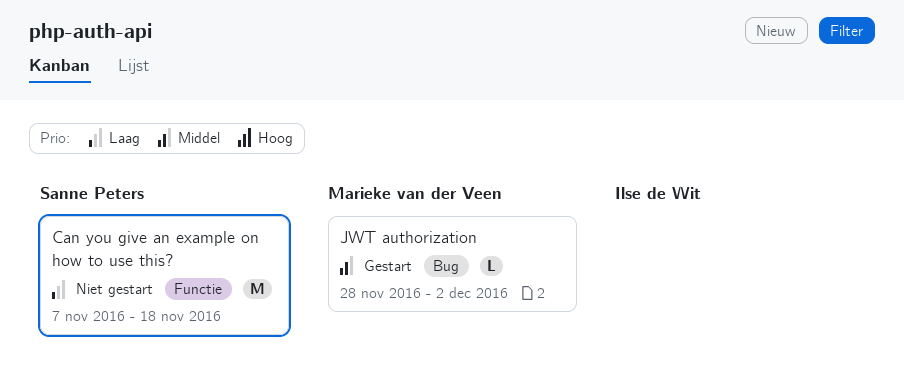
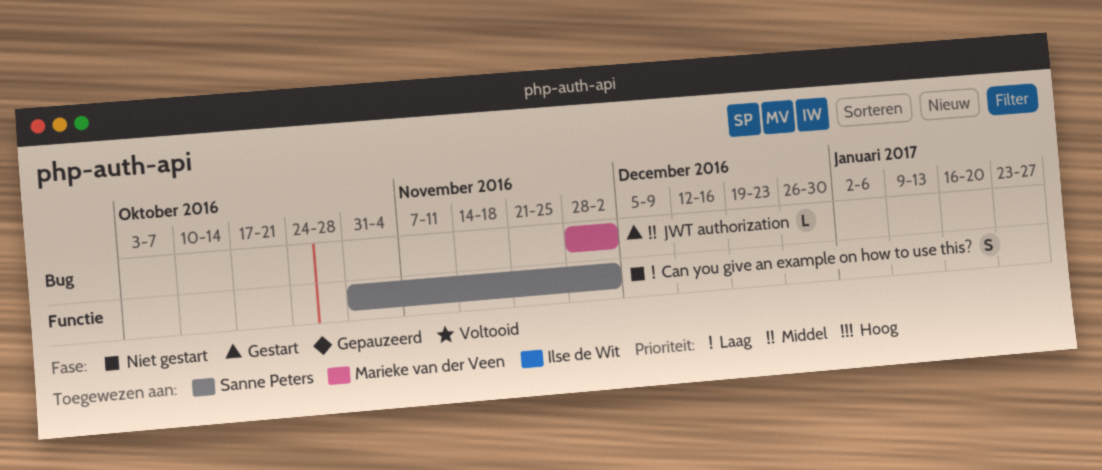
Can you give an example on how to use this?, estimate: M -> S
Can you give an example on how to use this?, start: Nov 7 -> Oct 31
Can you give an example on how to use this?, due: Nov 18 -> Dec 2

